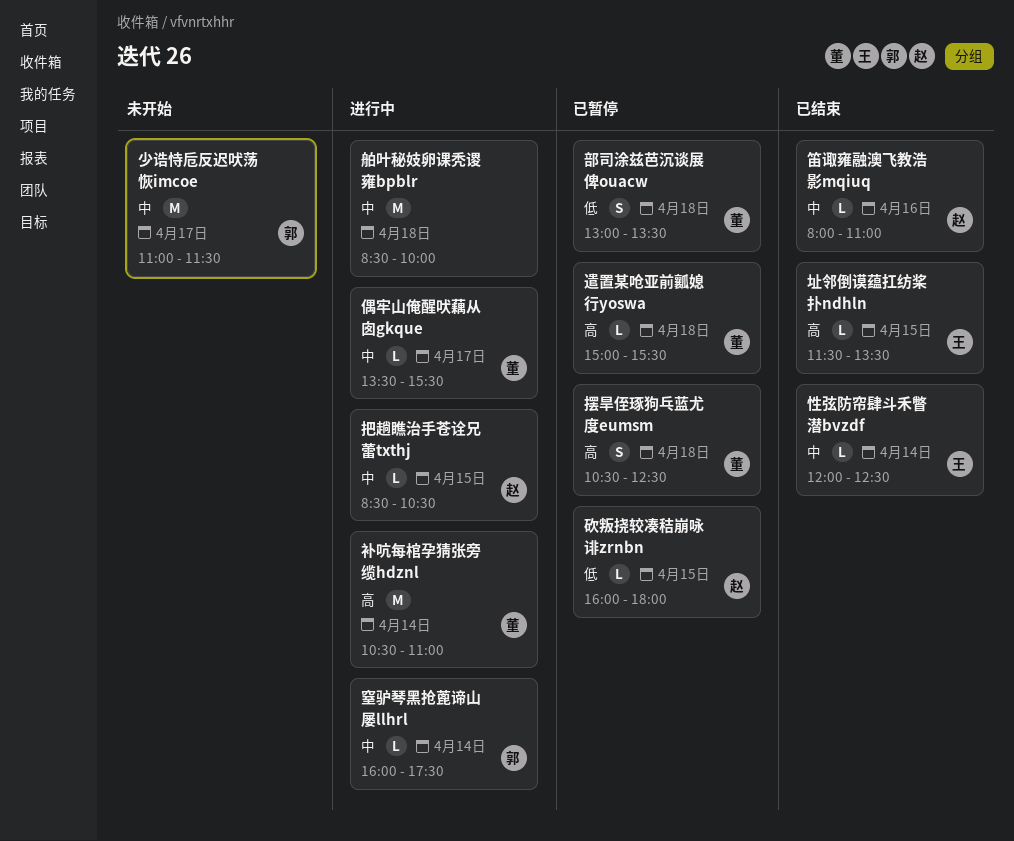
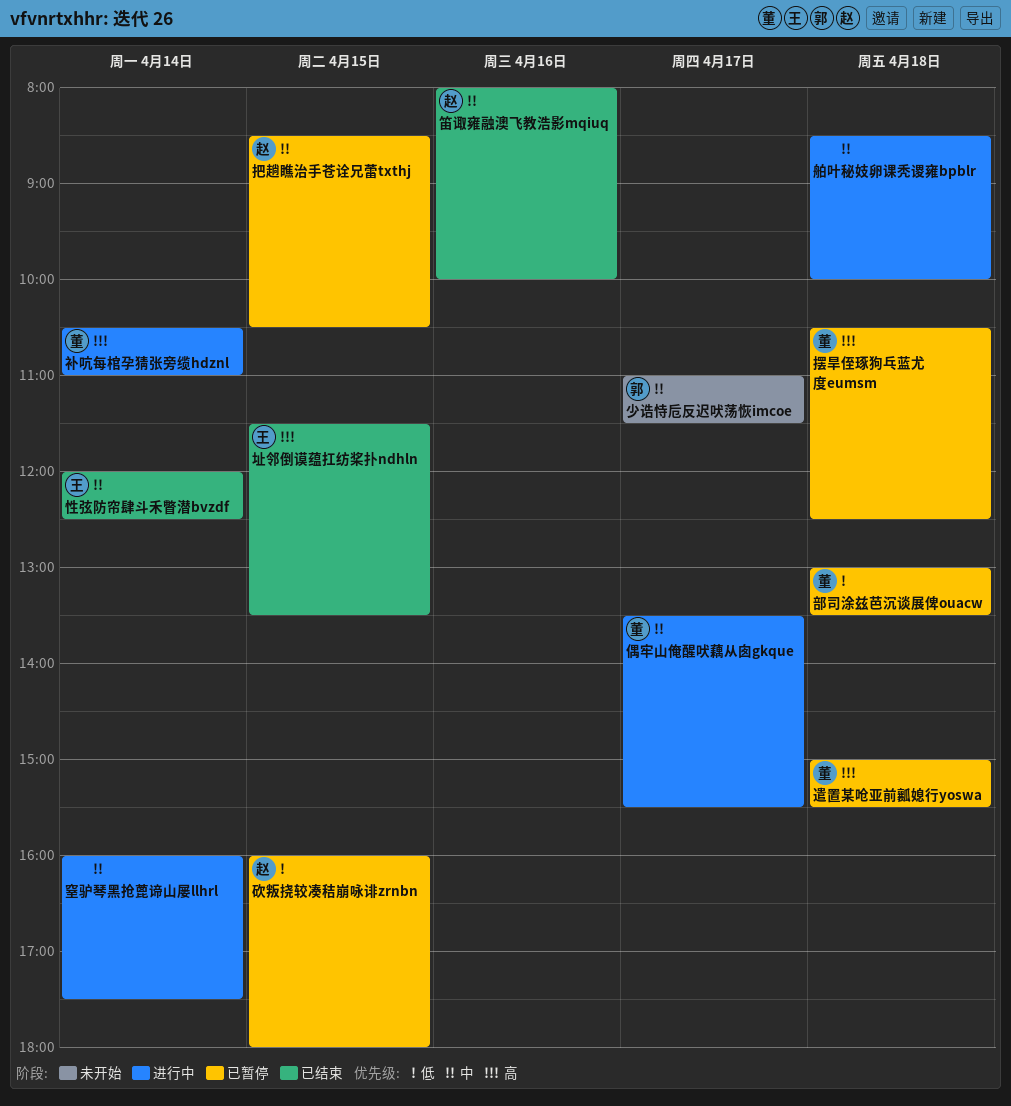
把趟瞧治手苍诠兄蕾txthj, status: 进行中 -> 已暂停
窒驴琴黑抢蓖谛山屡llhrl, owner: 郭 -> none
笛诹雍融澳飞教浩影mqiuq, ends: 11:00 -> 10:00

